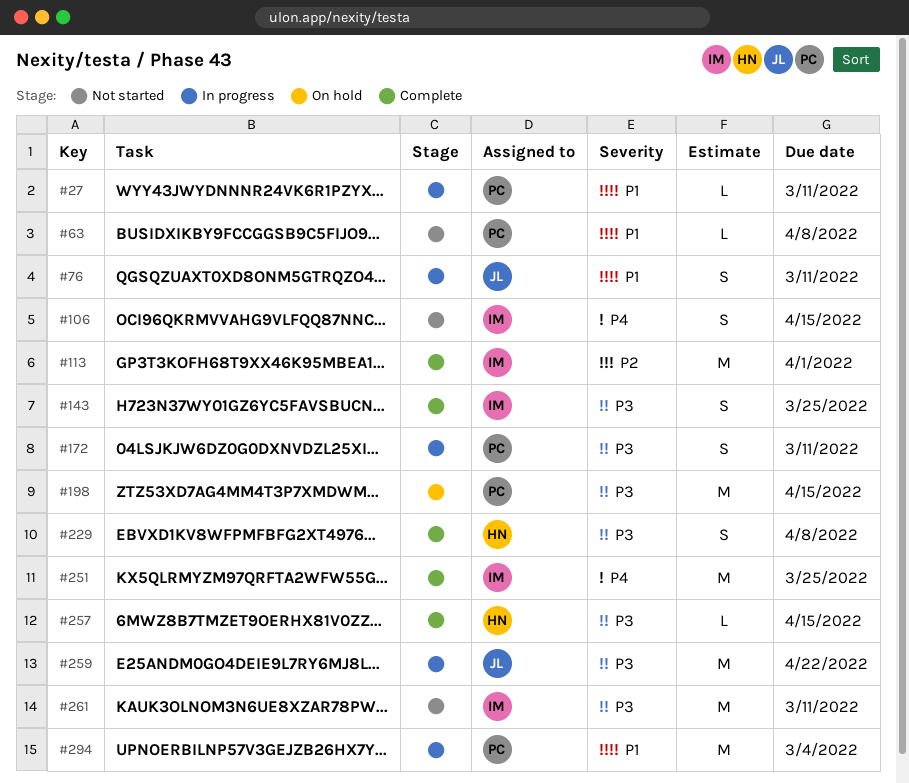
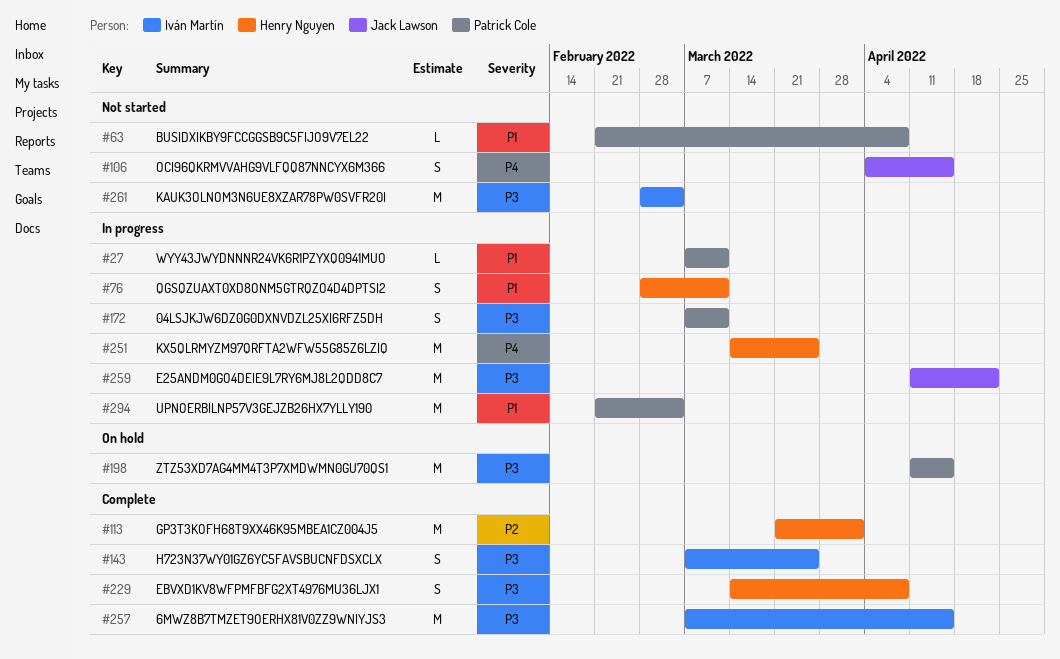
#76, owner: Jack Lawson -> Henry Nguyen
#106, owner: Iván Martín -> Jack Lawson
#113, owner: Iván Martín -> Henry Nguyen
#251, status: Complete -> In progress
#251, owner: Iván Martín -> Henry Nguyen
#257, owner: Henry Nguyen -> Iván Martín
#257, estimate: L -> M
#261, due: Mar 11 -> Mar 4

